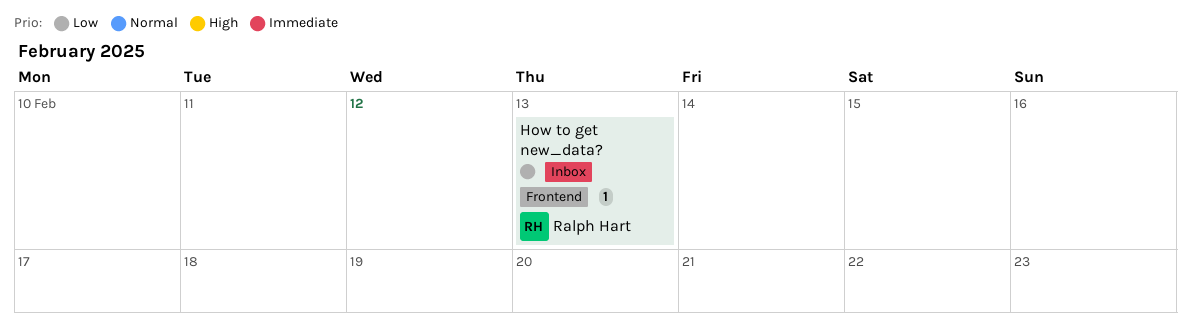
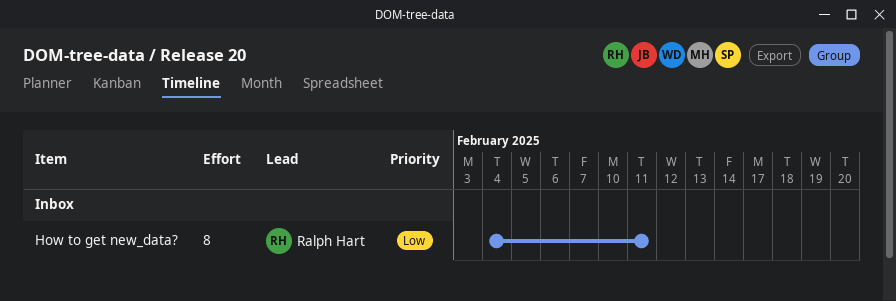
How to get new_data?, estimate: 1 -> 8
How to get new_data?, due: Feb 13 -> Feb 11

